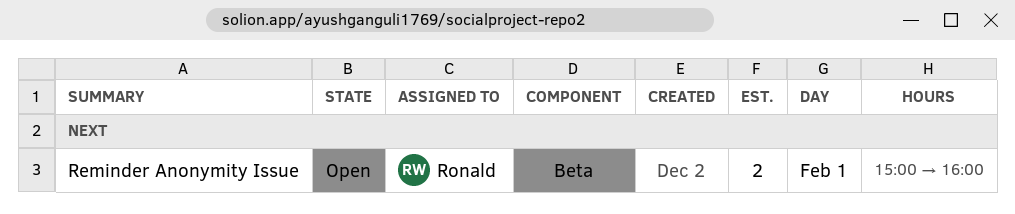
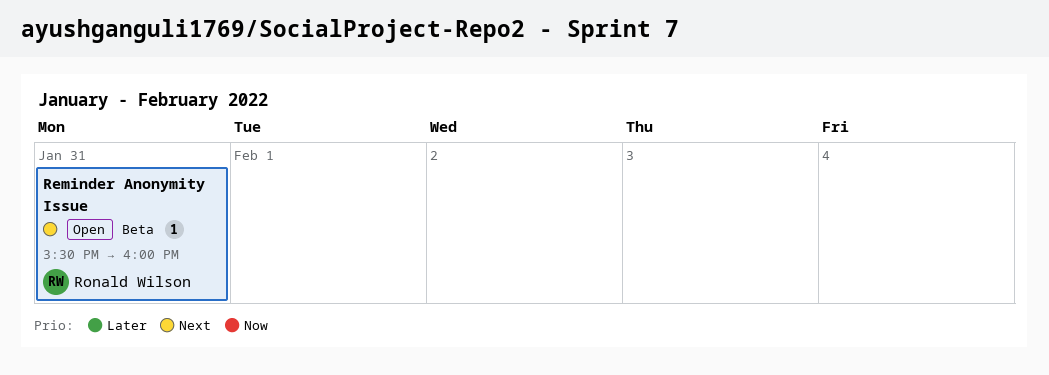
Reminder Anonymity Issue, estimate: 2 -> 1
Reminder Anonymity Issue, day: Feb 1 -> Jan 31
Reminder Anonymity Issue, begins: 15:00 -> 15:30

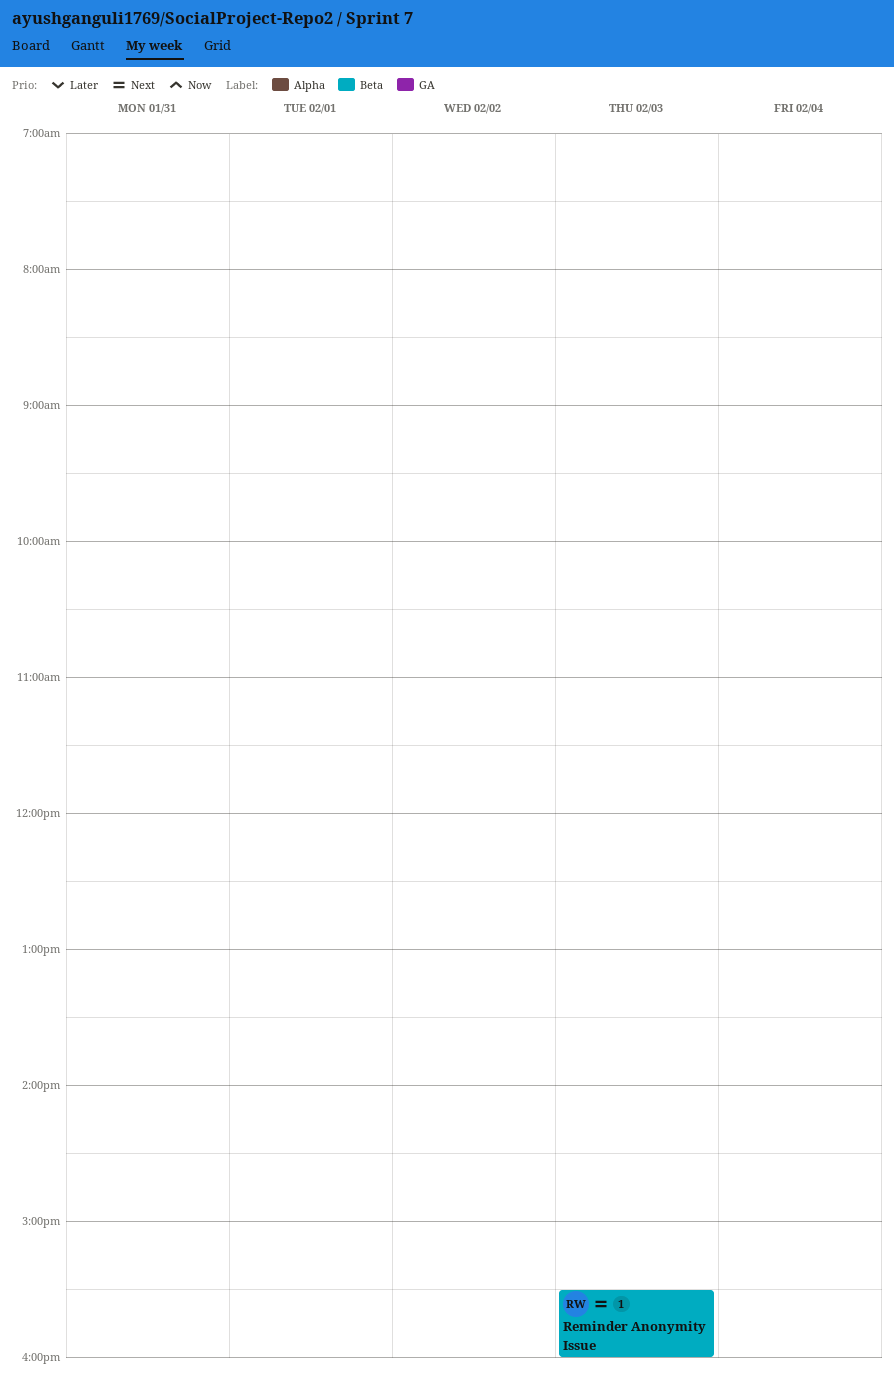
Reminder Anonymity Issue, day: Jan 31 -> Feb 3

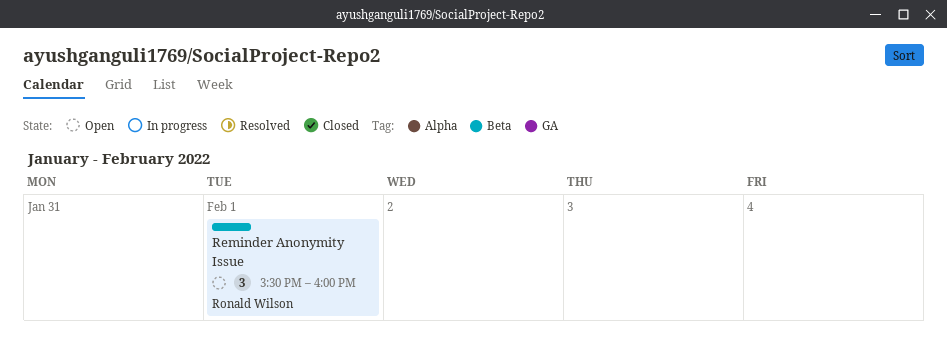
Reminder Anonymity Issue, estimate: 1 -> 3
Reminder Anonymity Issue, day: Feb 3 -> Feb 1

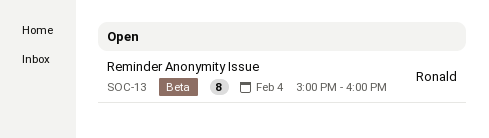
Reminder Anonymity Issue, estimate: 3 -> 8
Reminder Anonymity Issue, day: Feb 1 -> Feb 4
Reminder Anonymity Issue, begins: 15:30 -> 15:00

